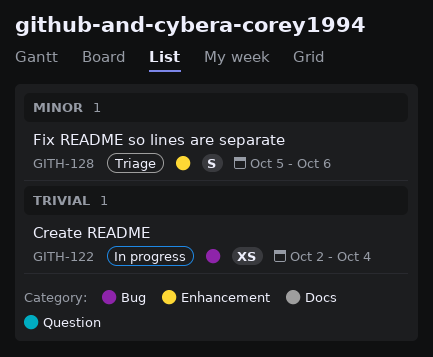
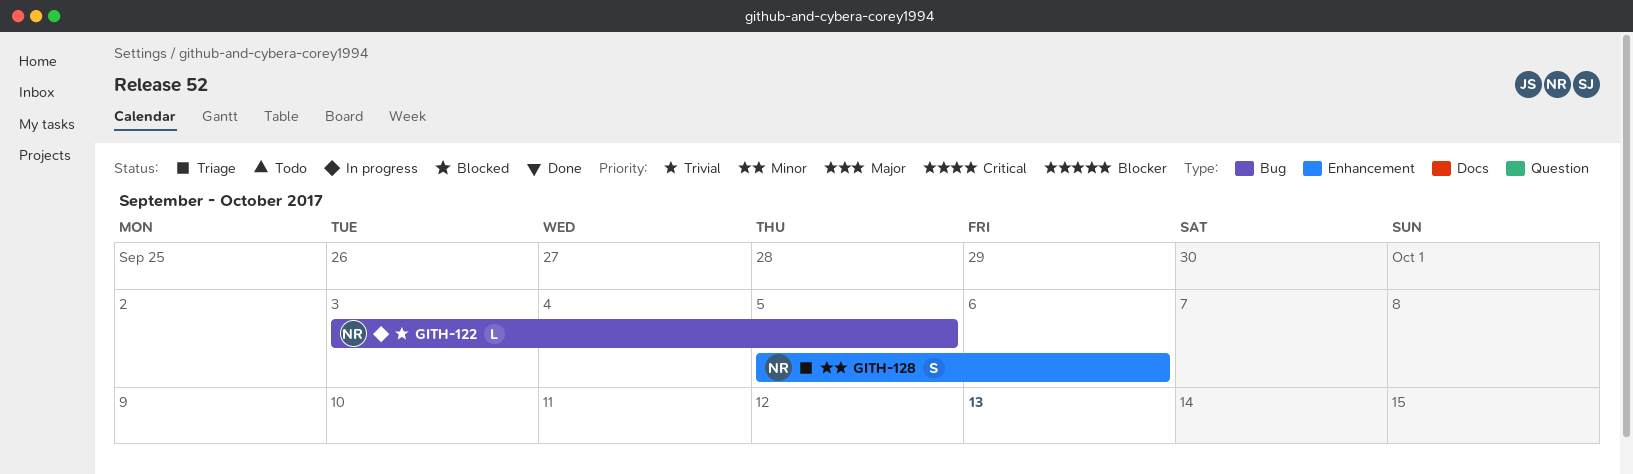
GITH-122, estimate: XS -> L
GITH-122, start: Oct 2 -> Oct 3
GITH-122, due: Oct 4 -> Oct 5

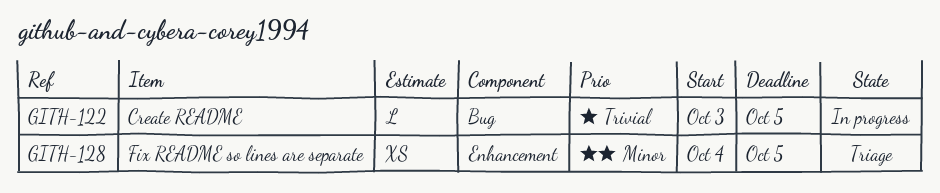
GITH-128, estimate: S -> XS
GITH-128, start: Oct 5 -> Oct 4
GITH-128, due: Oct 6 -> Oct 5

